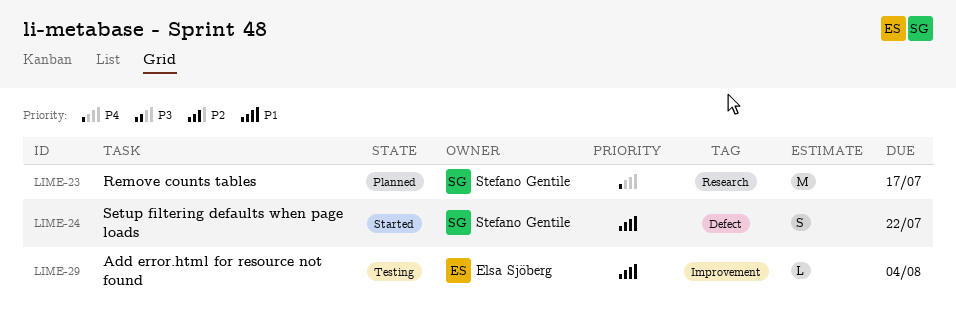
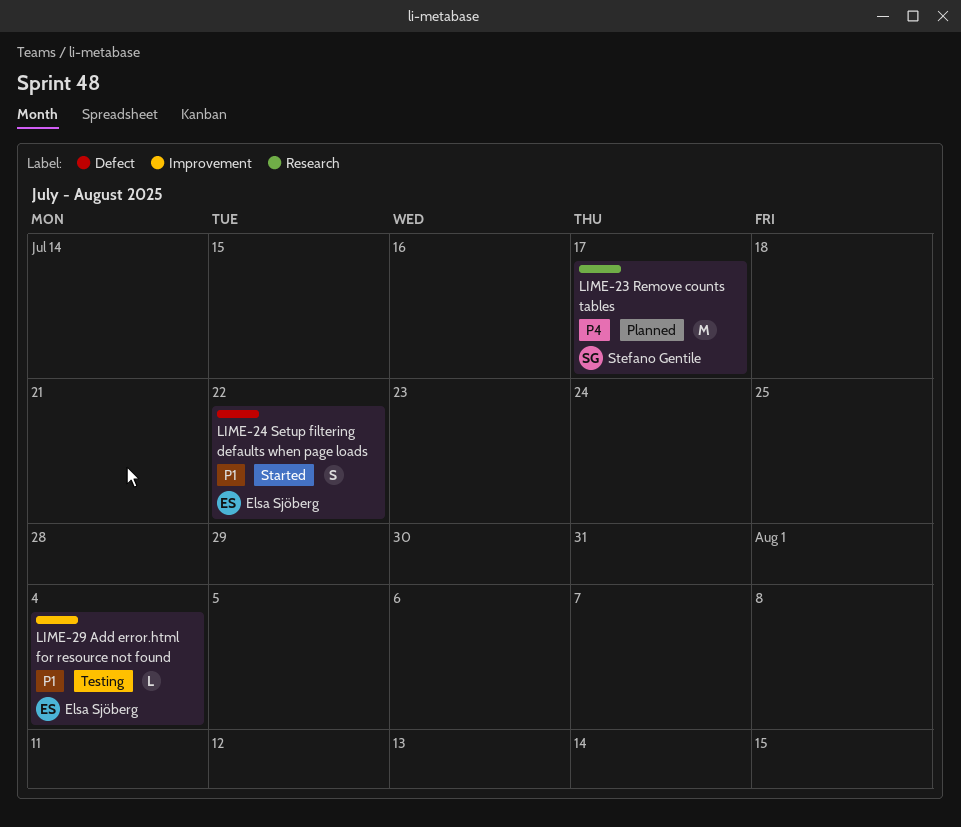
LIME-24, owner: Stefano Gentile -> Elsa Sjöberg

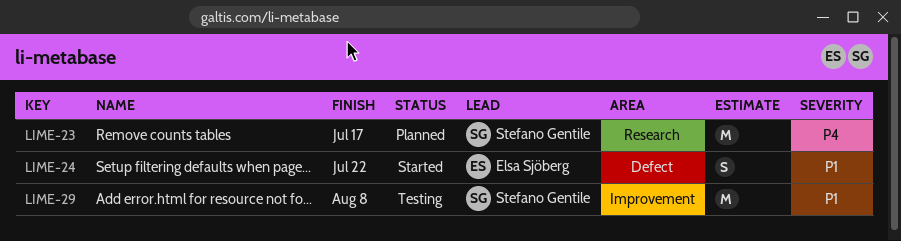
LIME-29, owner: Elsa Sjöberg -> Stefano Gentile
LIME-29, estimate: L -> M
LIME-29, due: Aug 4 -> Aug 8

